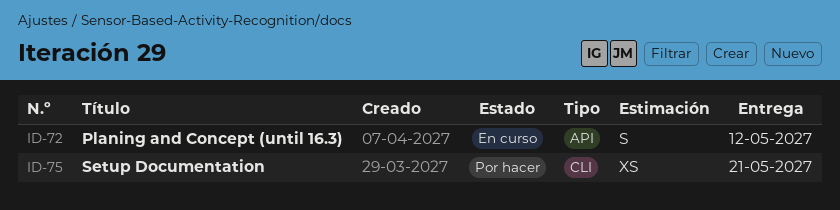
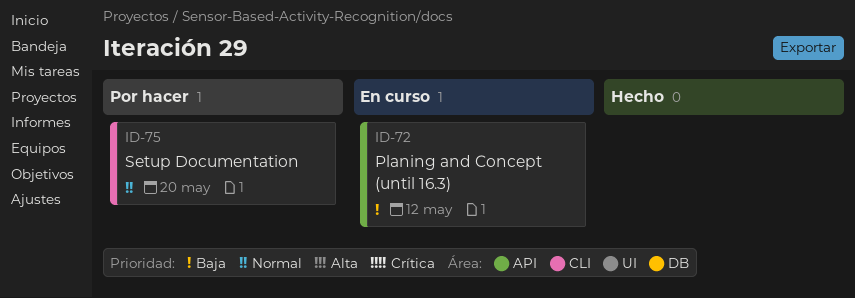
ID-75, due: May 21 -> May 20

